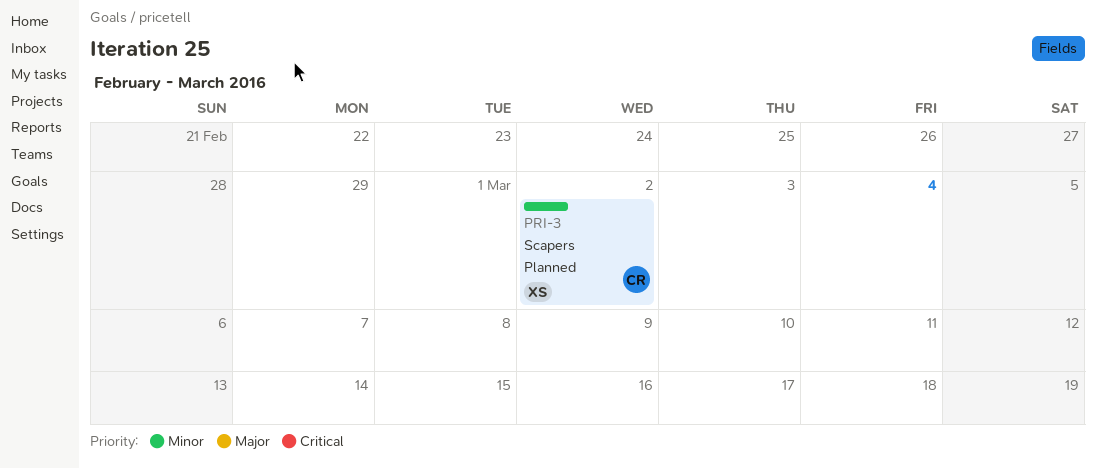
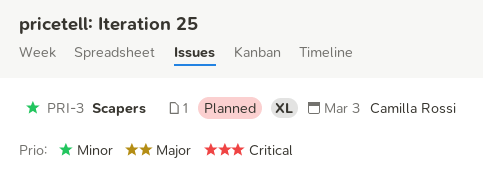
PRI-3, estimate: XS -> XL
PRI-3, due: Mar 2 -> Mar 3

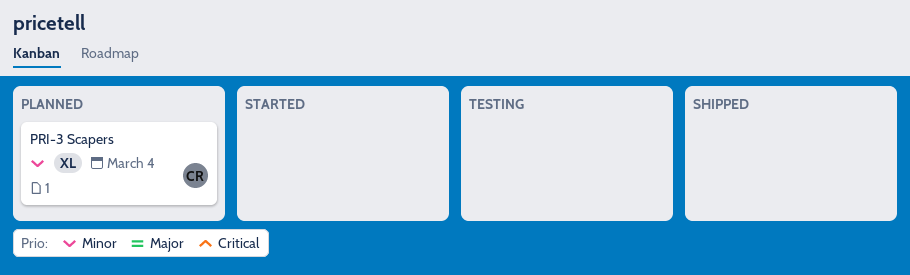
PRI-3, due: Mar 3 -> Mar 4

